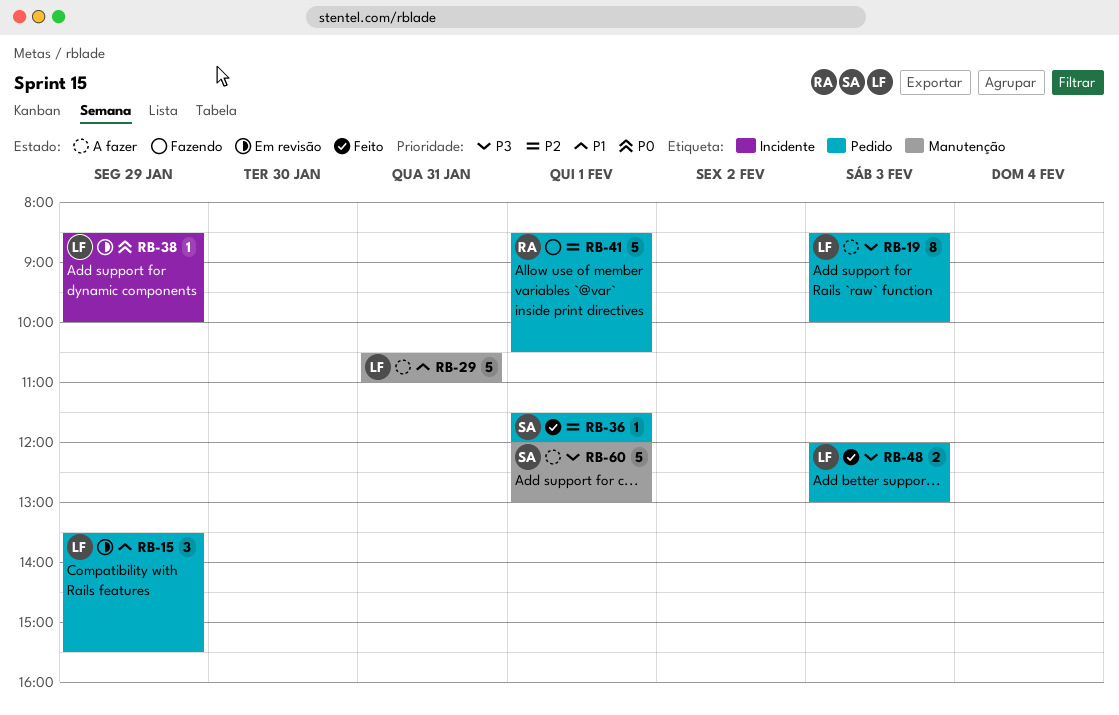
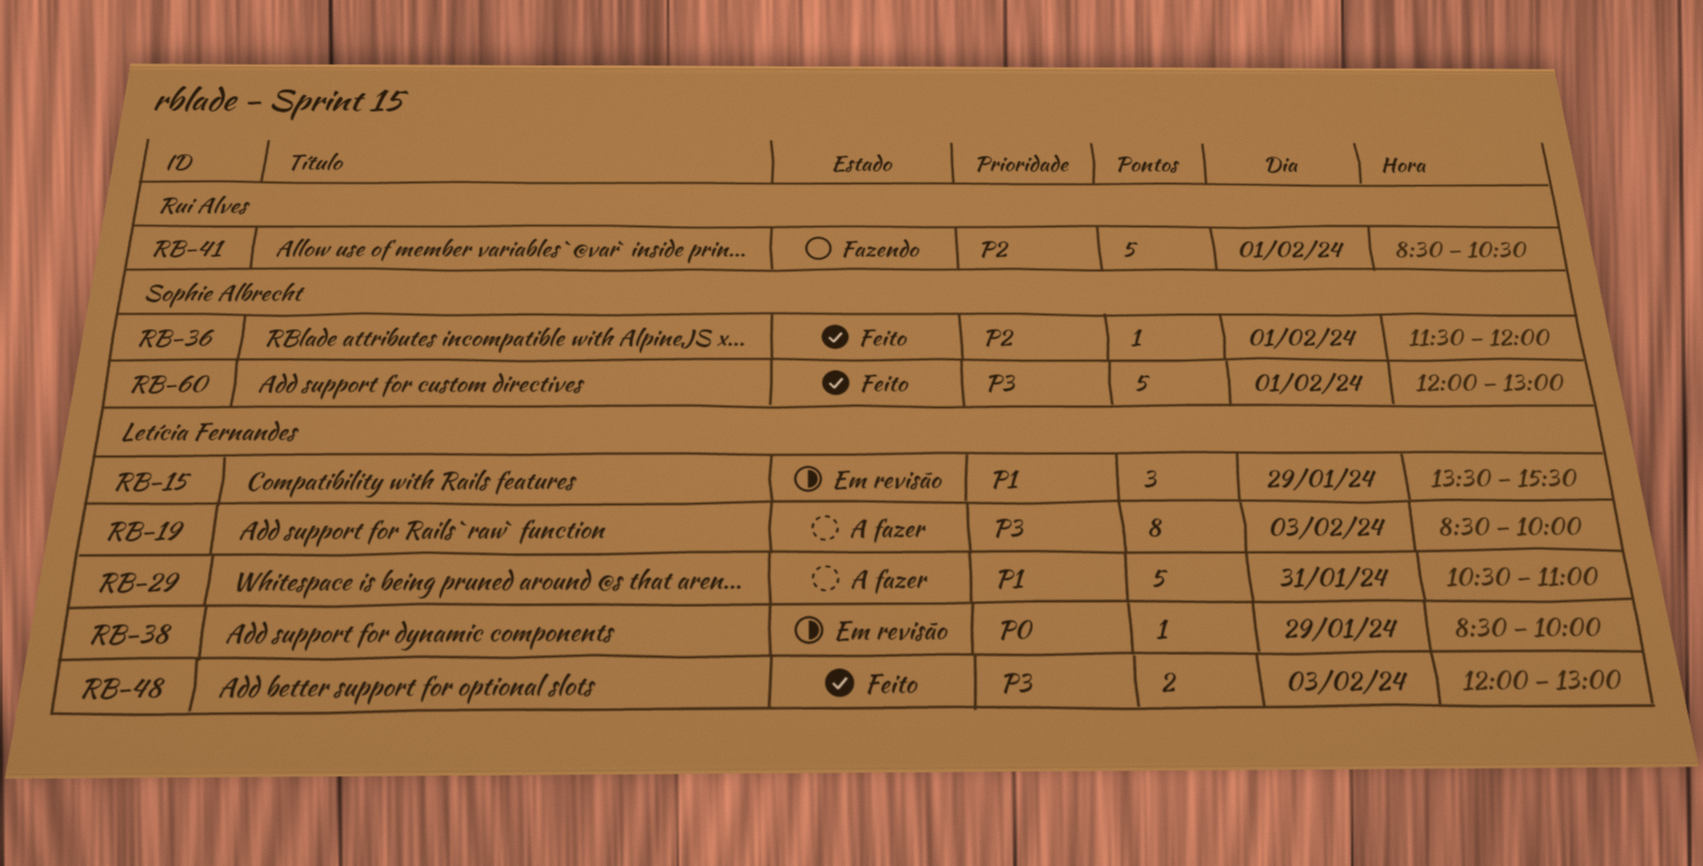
RB-60, status: A fazer -> Feito

